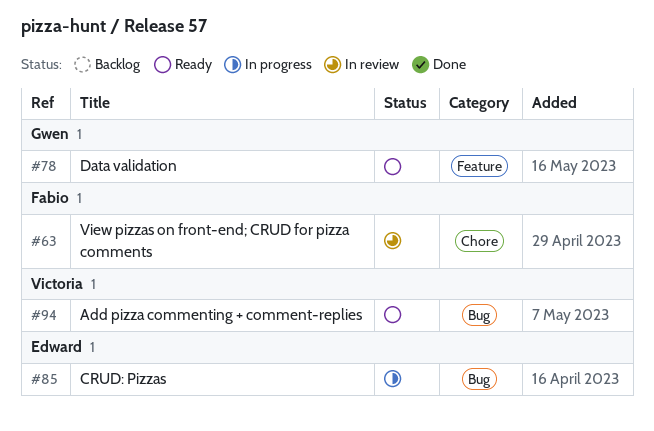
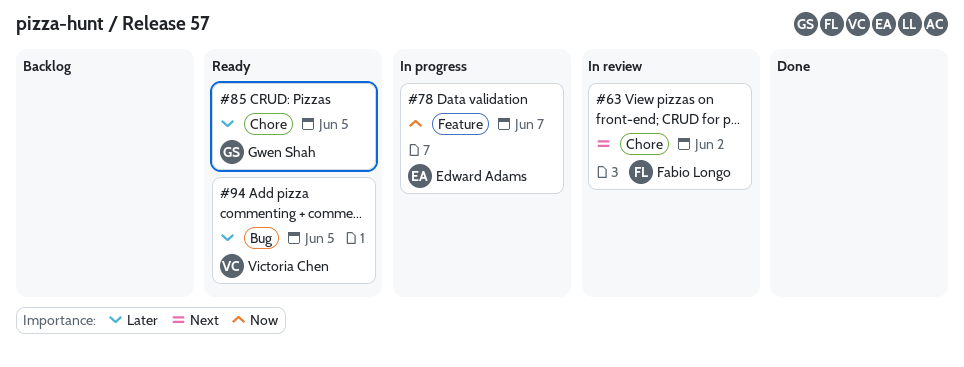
#78, status: Ready -> In progress
#78, owner: Gwen Shah -> Edward Adams
#85, status: In progress -> Ready
#85, owner: Edward Adams -> Gwen Shah
#85, label: Bug -> Chore

